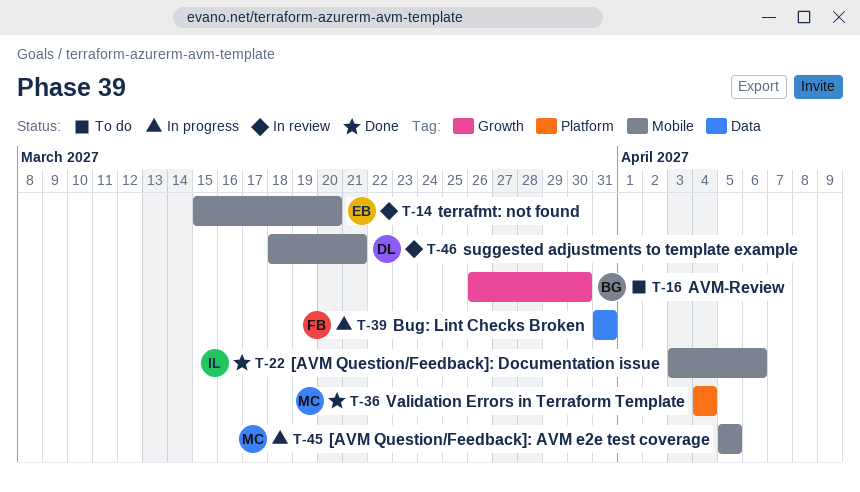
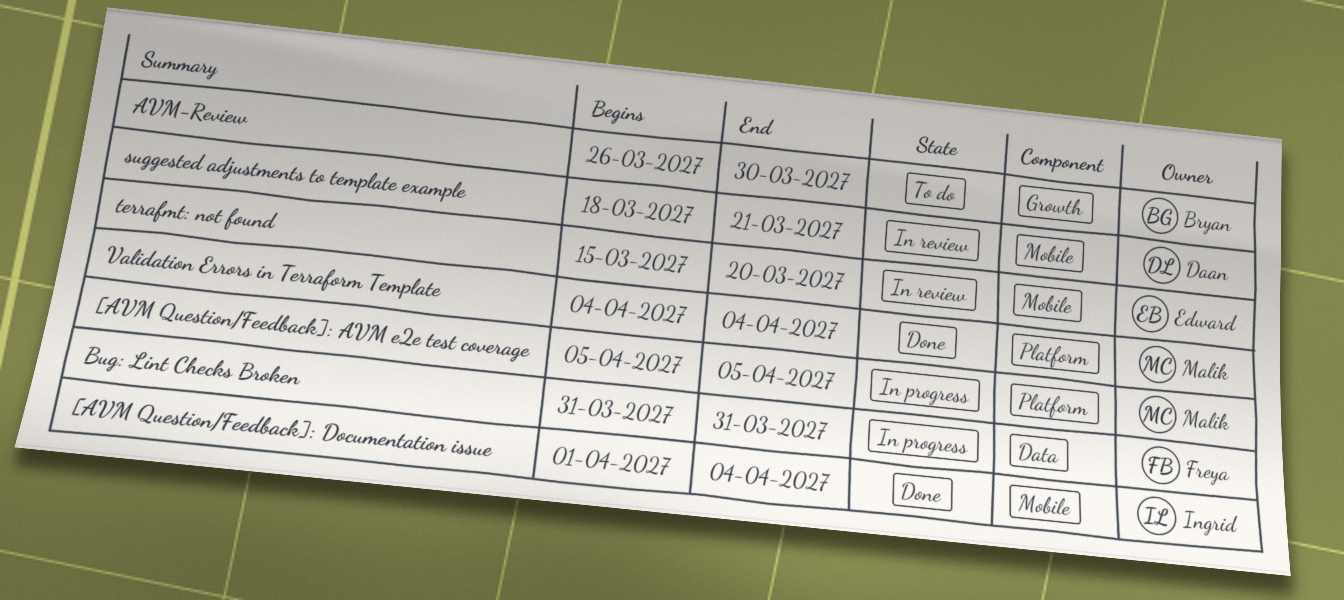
[AVM Question/Feedback]: AVM e2e test coverage, label: Mobile -> Platform
[AVM Question/Feedback]: Documentation issue, start: Apr 3 -> Apr 1
[AVM Question/Feedback]: Documentation issue, due: Apr 6 -> Apr 4

